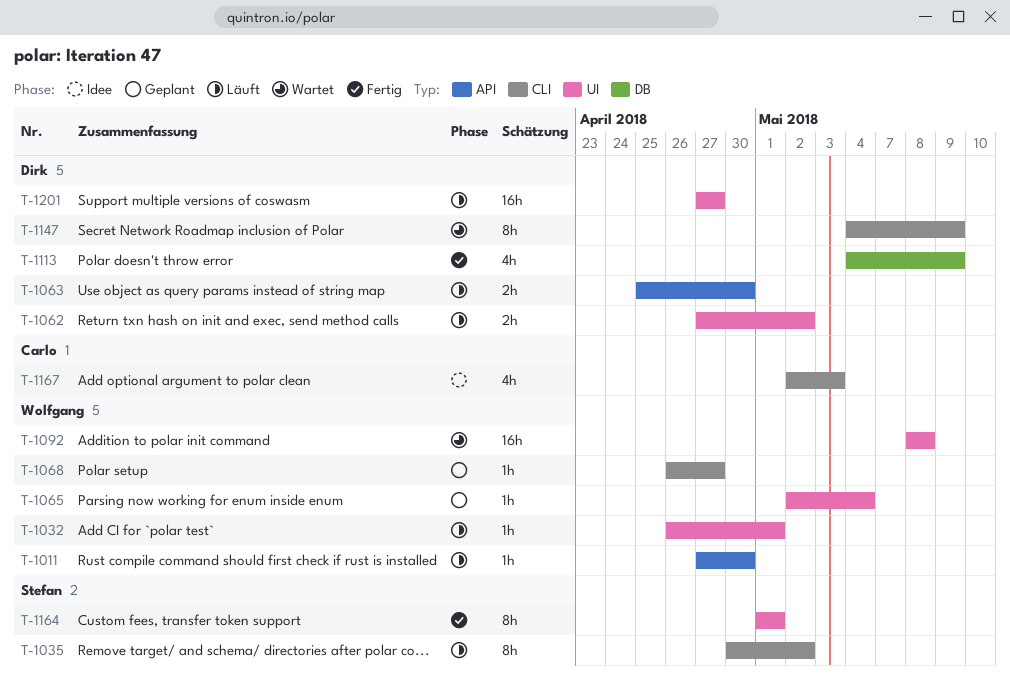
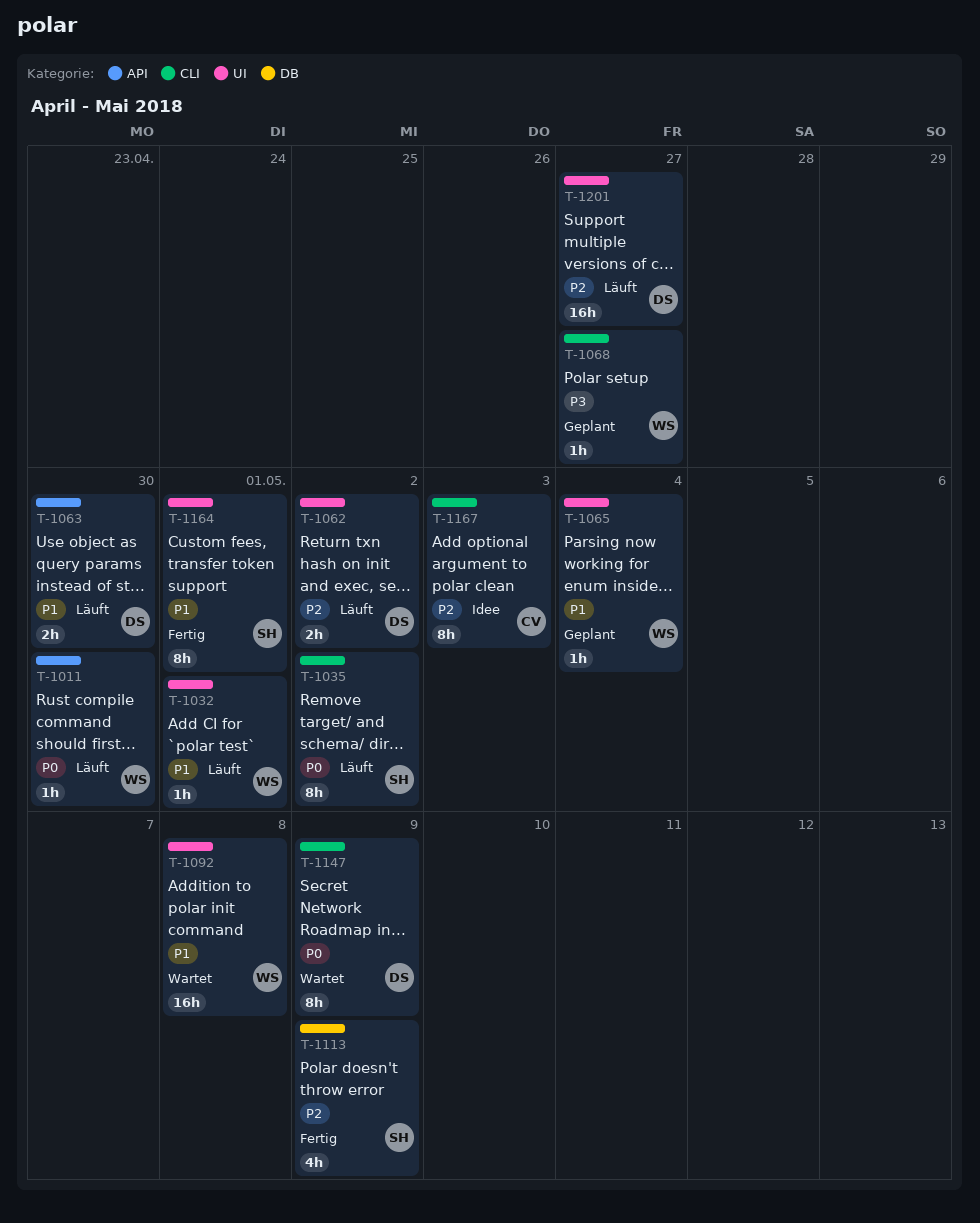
T-1113, owner: Dirk -> Stefan
T-1167, estimate: 4h -> 8h

